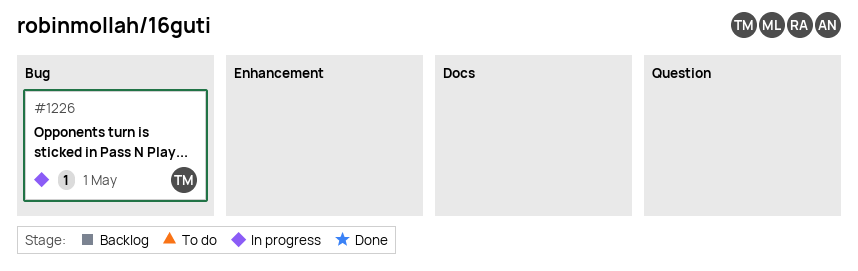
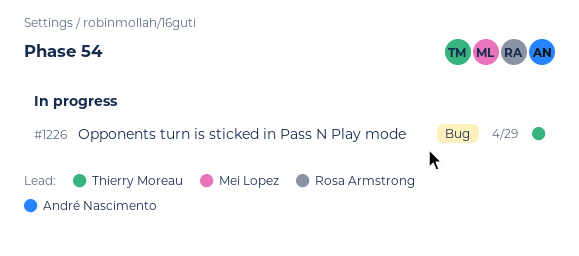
#1226, due: May 1 -> Apr 29

